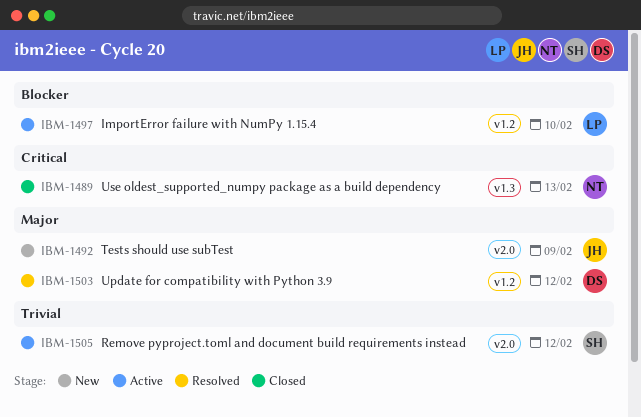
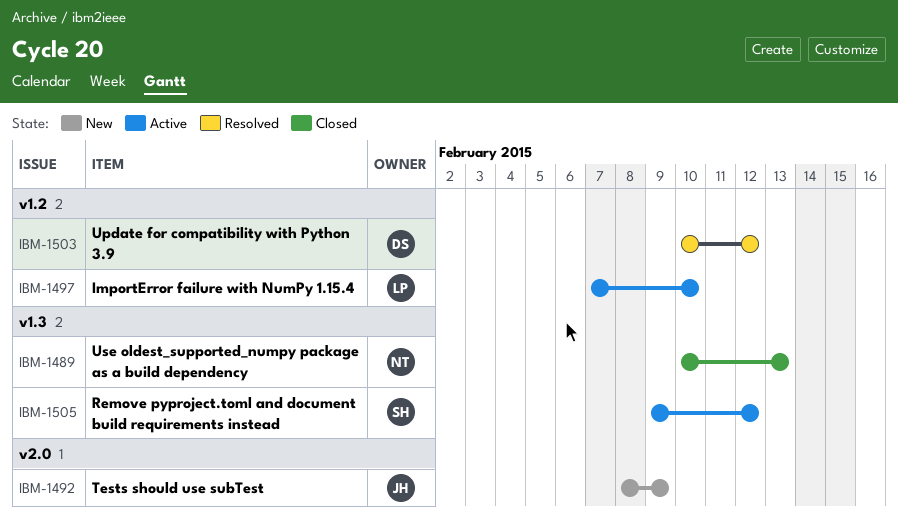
IBM-1505, label: v2.0 -> v1.3

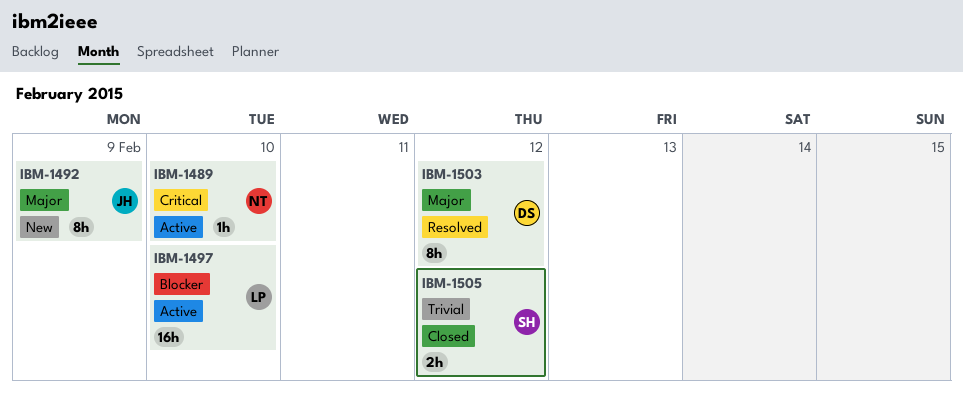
IBM-1489, status: Closed -> Active
IBM-1489, due: Feb 13 -> Feb 10
IBM-1505, status: Active -> Closed

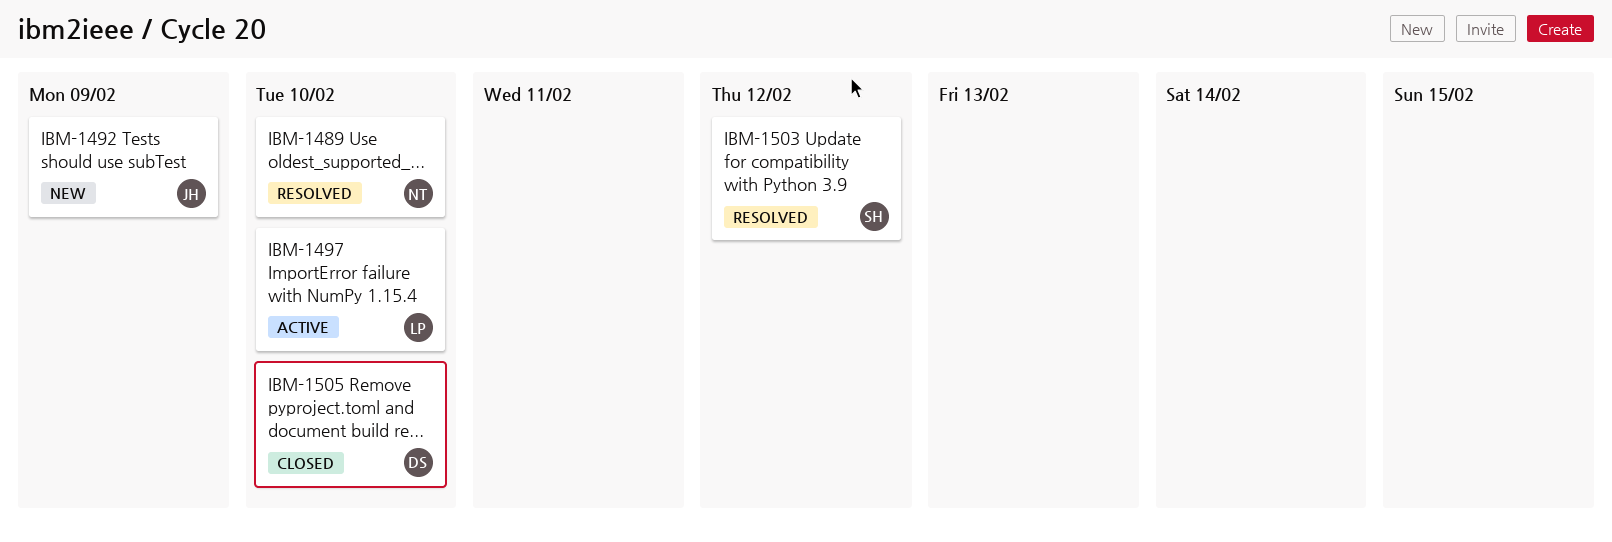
IBM-1489, status: Active -> Resolved
IBM-1503, owner: DS -> SH
IBM-1505, owner: SH -> DS
IBM-1505, due: Feb 12 -> Feb 10

